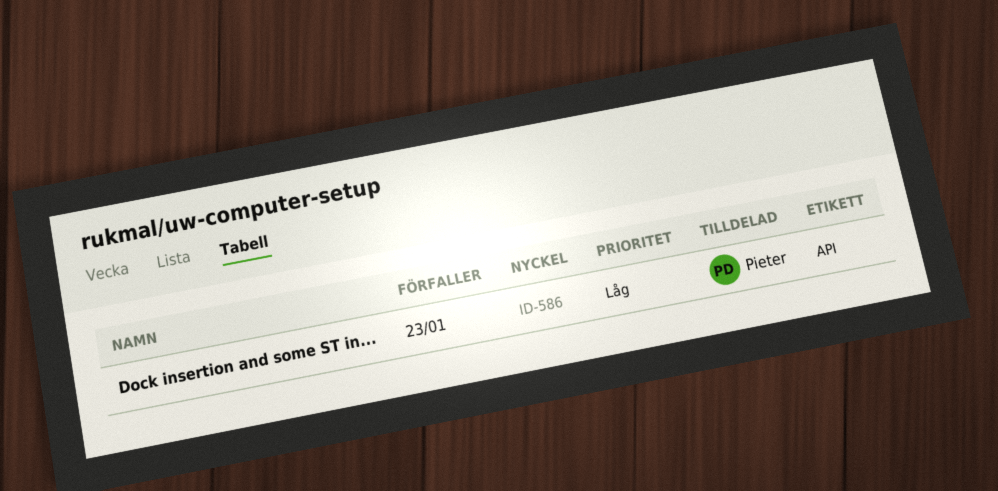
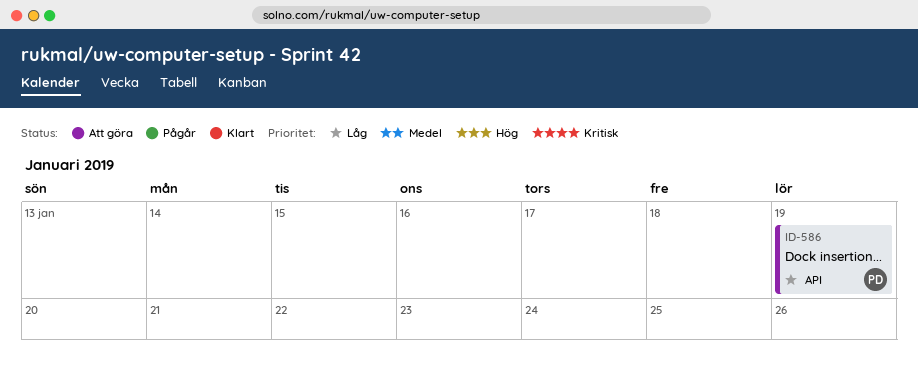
ID-586, due: Jan 23 -> Jan 19

